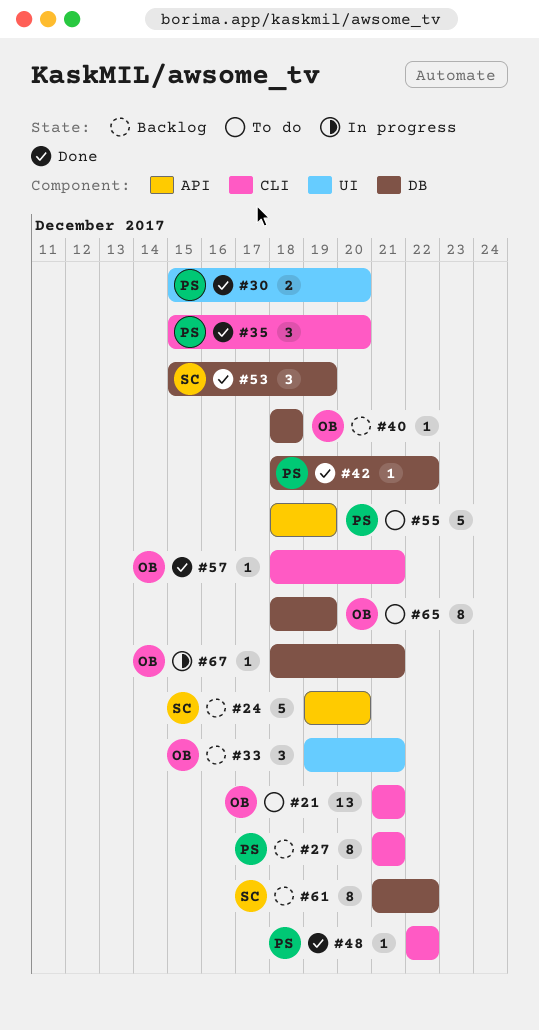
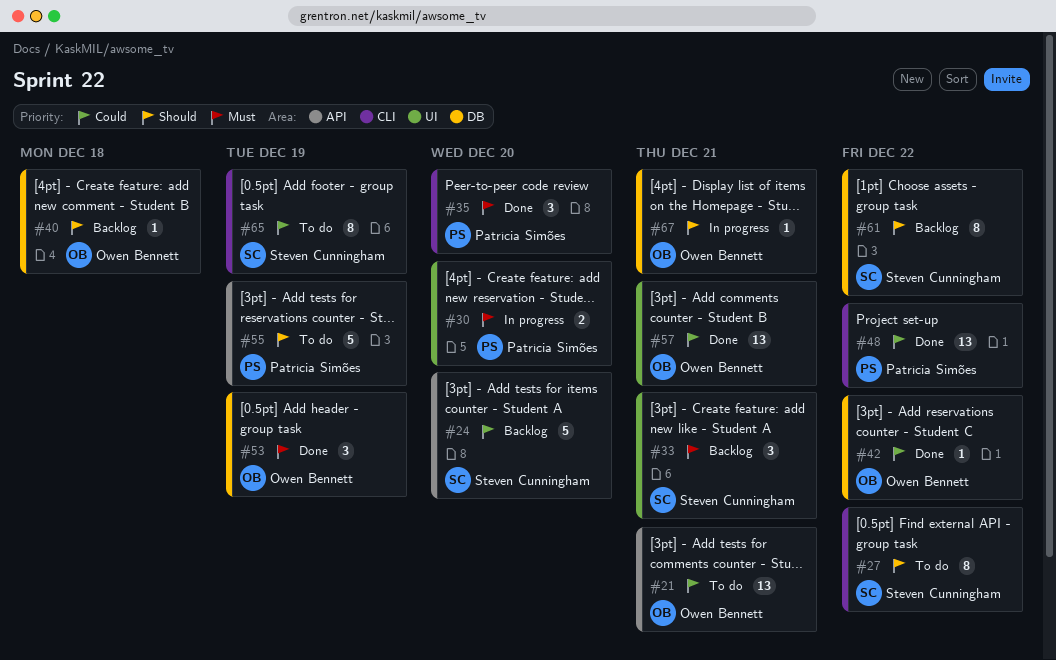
#21, label: CLI -> API
#27, status: Backlog -> To do
#27, owner: Patrícia Simões -> Steven Cunningham
#27, due: Dec 21 -> Dec 22
#30, status: Done -> In progress
#33, owner: Owen Bennett -> Steven Cunningham
#42, owner: Patrícia Simões -> Owen Bennett
#48, estimate: 1 -> 13
#53, owner: Steven Cunningham -> Owen Bennett
#57, label: CLI -> UI
#57, estimate: 1 -> 13
#65, owner: Owen Bennett -> Steven Cunningham
#65, label: DB -> CLI

